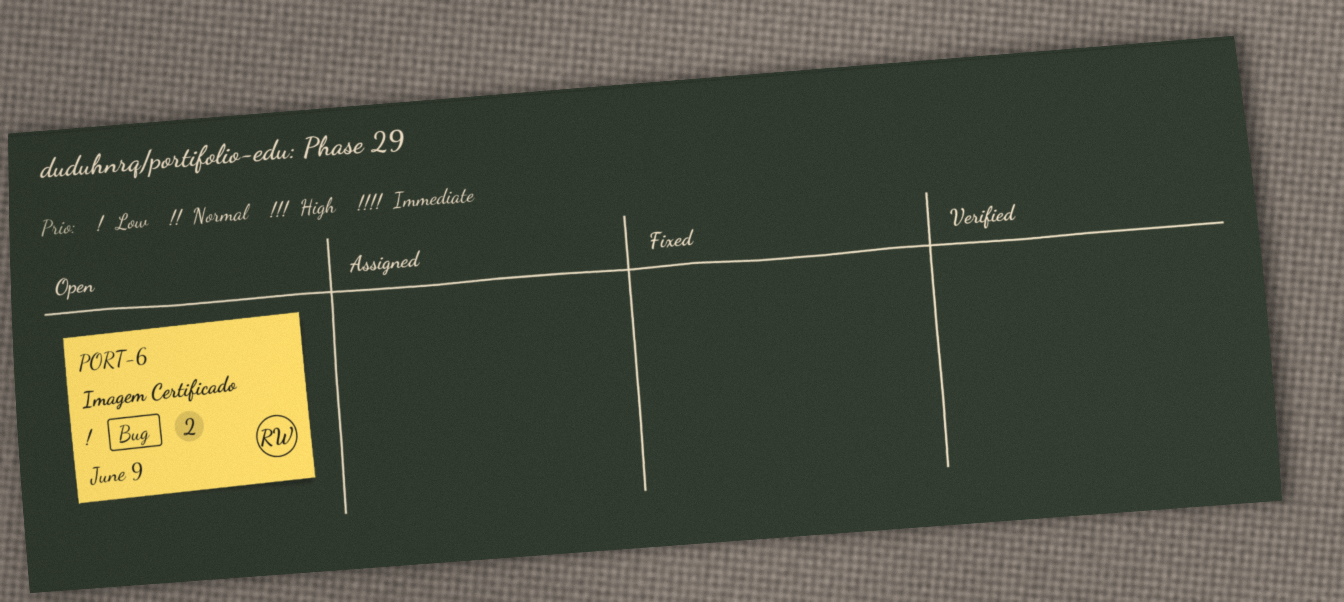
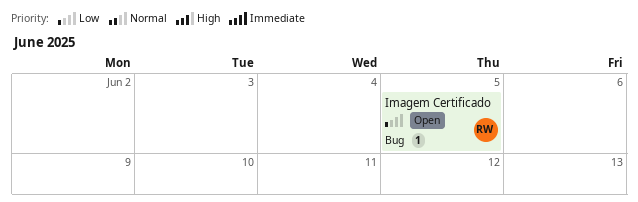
Imagem Certificado, estimate: 2 -> 1
Imagem Certificado, due: Jun 9 -> Jun 5

